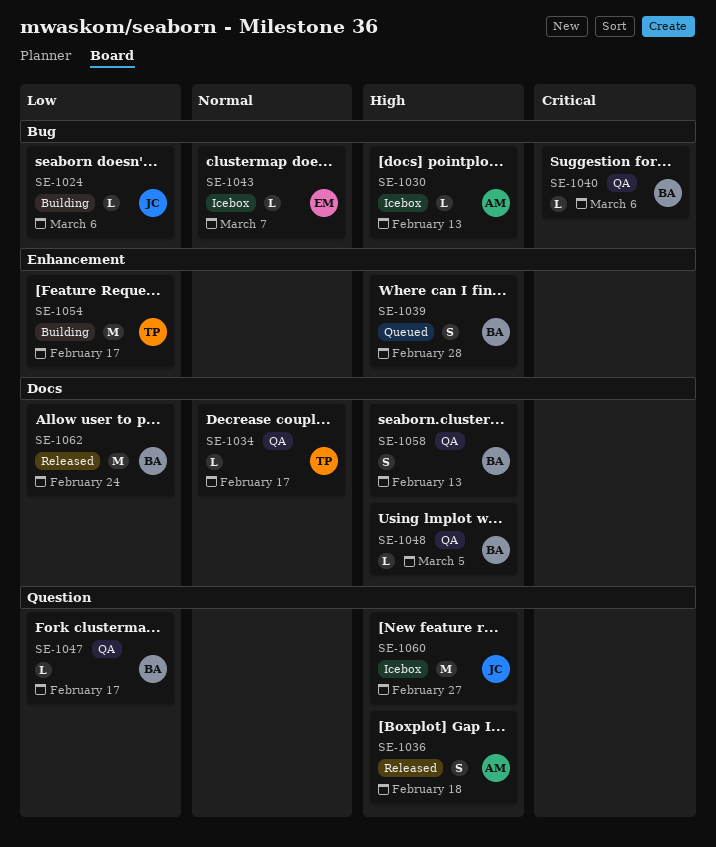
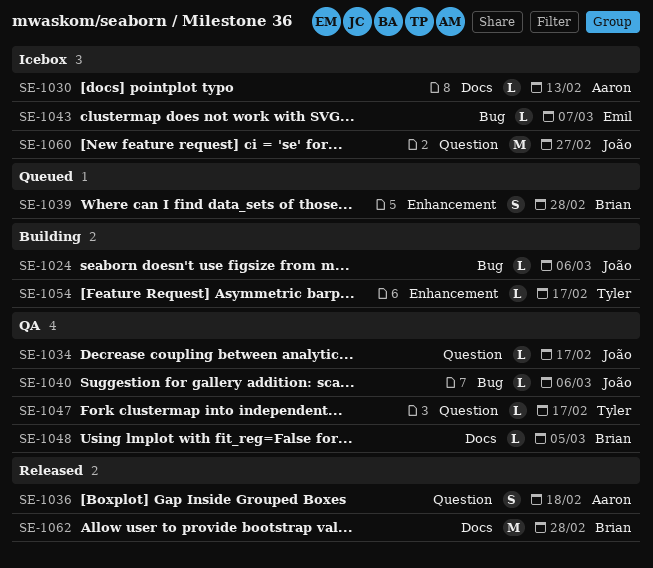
SE-1030, label: Bug -> Docs
SE-1034, owner: Tyler -> João
SE-1034, label: Docs -> Question
SE-1040, owner: Brian -> João
SE-1047, owner: Brian -> Tyler
SE-1054, estimate: M -> L
SE-1058: present -> none
SE-1062, due: Feb 24 -> Feb 28

